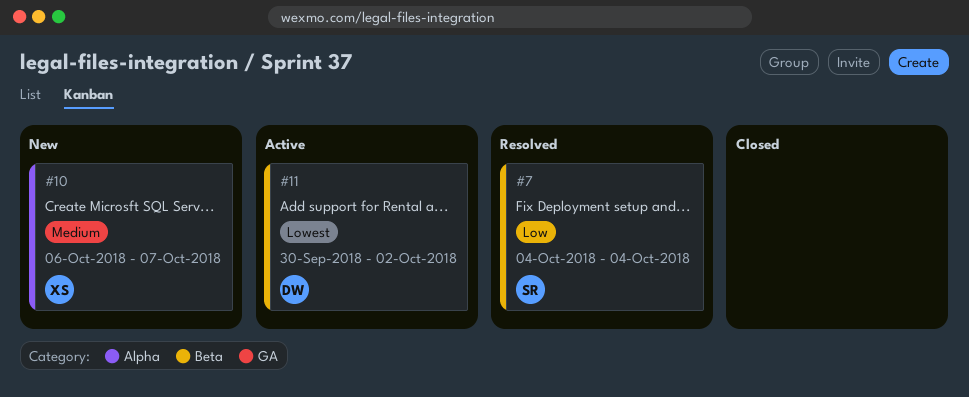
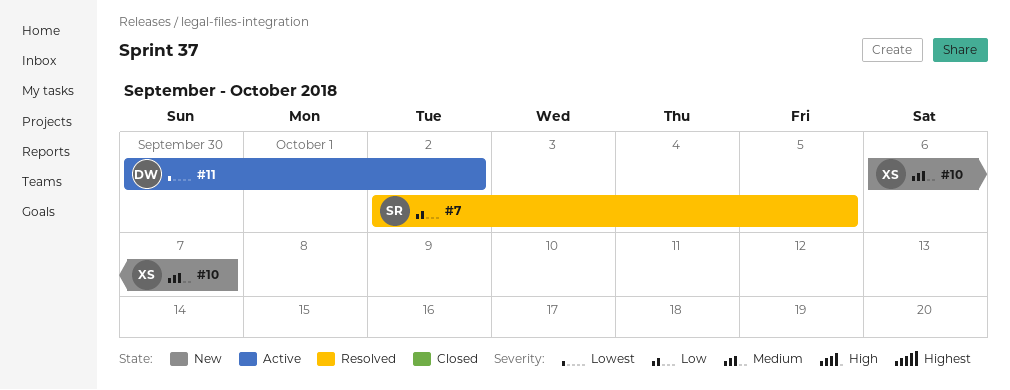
#7, start: Oct 4 -> Oct 2
#7, due: Oct 4 -> Oct 5

